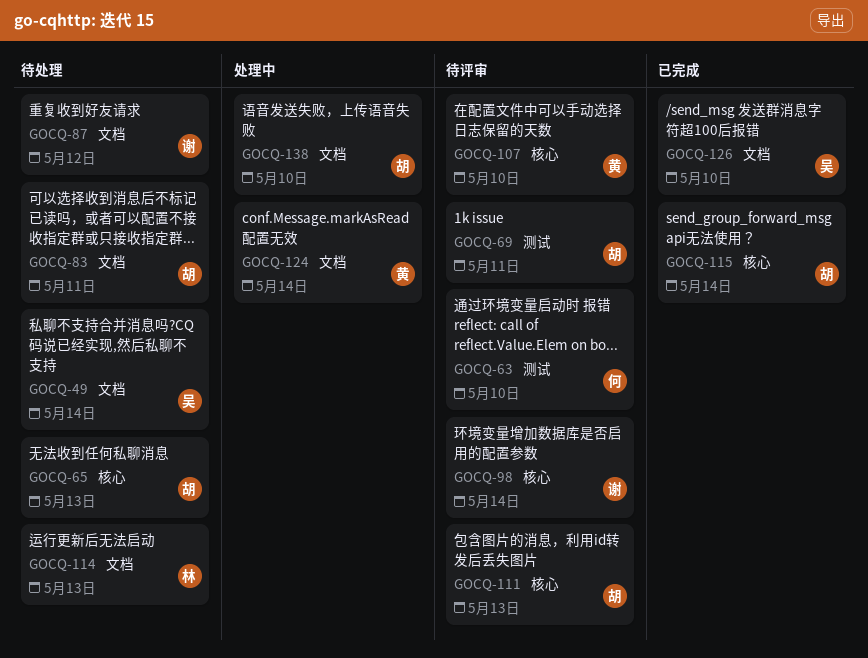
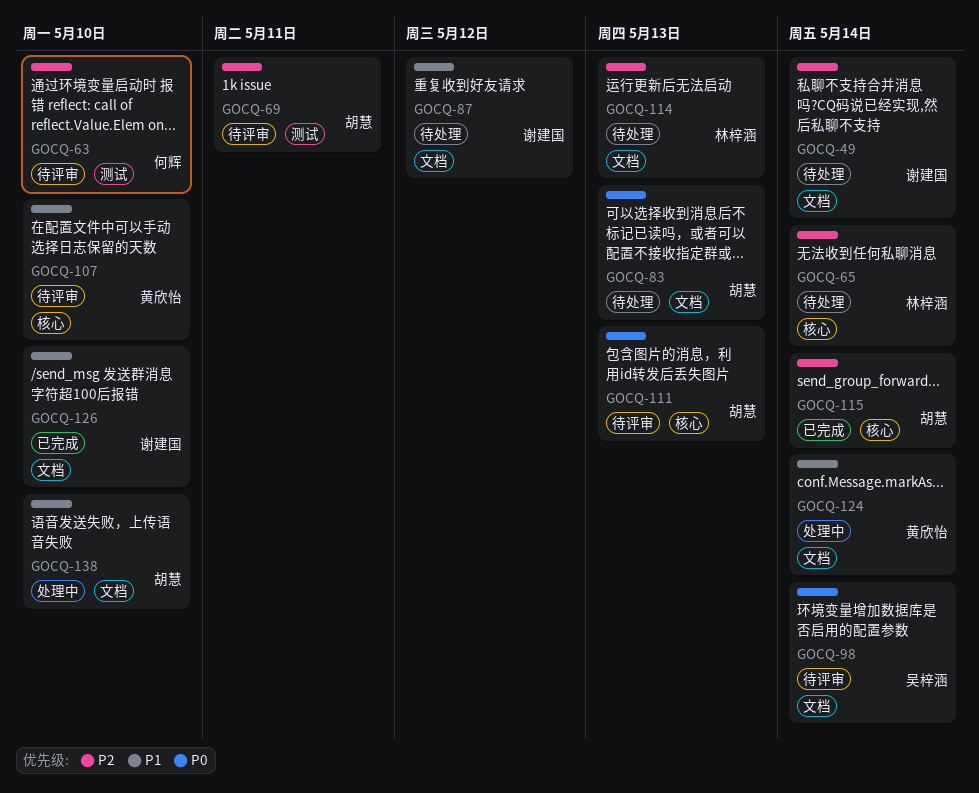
GOCQ-49, owner: 吴梓涵 -> 谢建国
GOCQ-65, owner: 胡慧 -> 林梓涵
GOCQ-65, due: May 13 -> May 14
GOCQ-83, due: May 11 -> May 13
GOCQ-98, owner: 谢建国 -> 吴梓涵
GOCQ-98, label: 核心 -> 文档
GOCQ-126, owner: 吴梓涵 -> 谢建国

